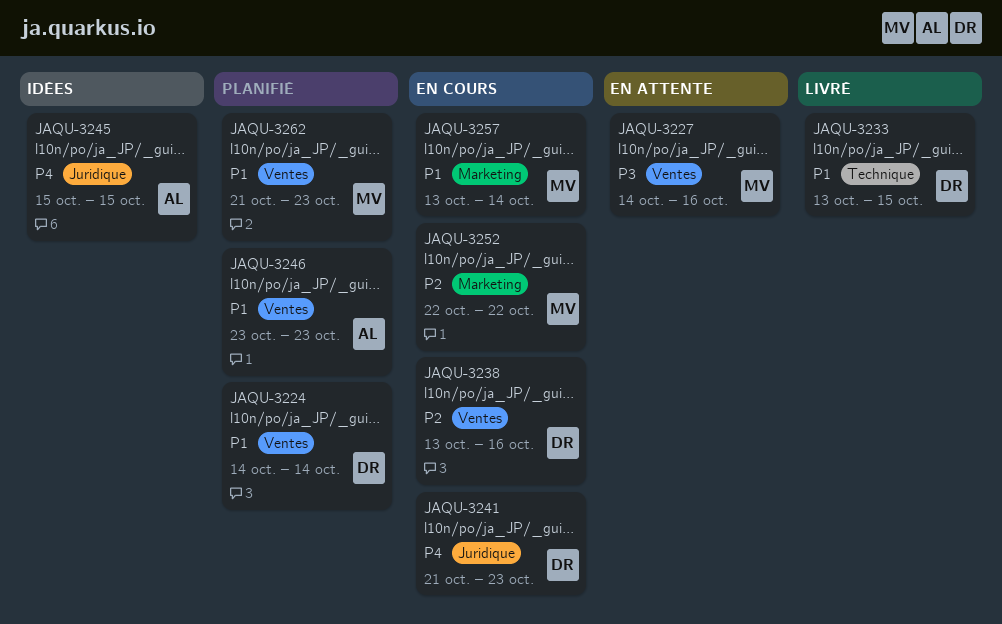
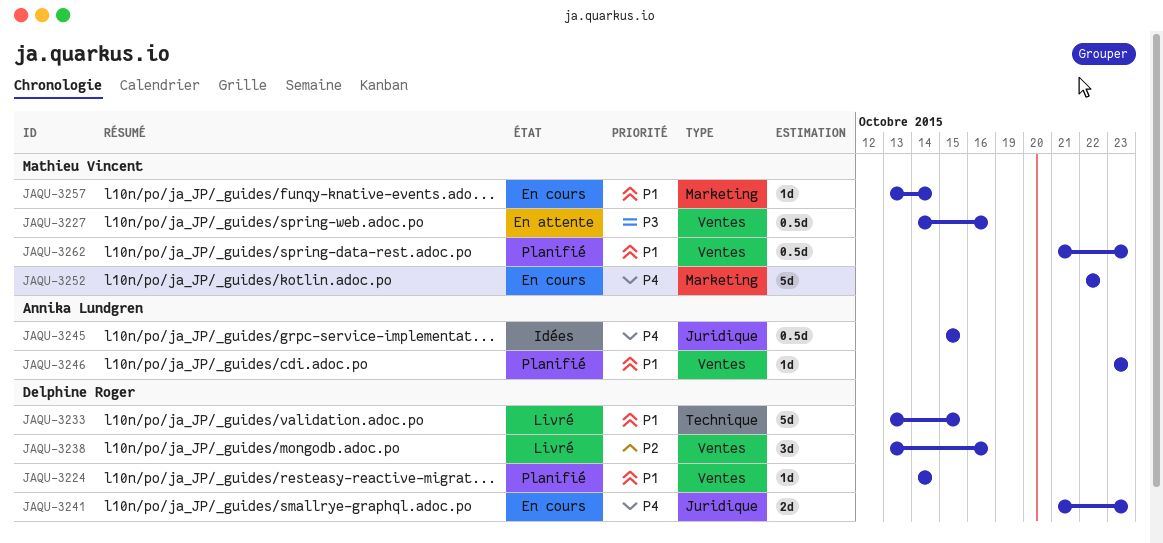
JAQU-3238, status: En cours -> Livré
JAQU-3252, priority: P2 -> P4

